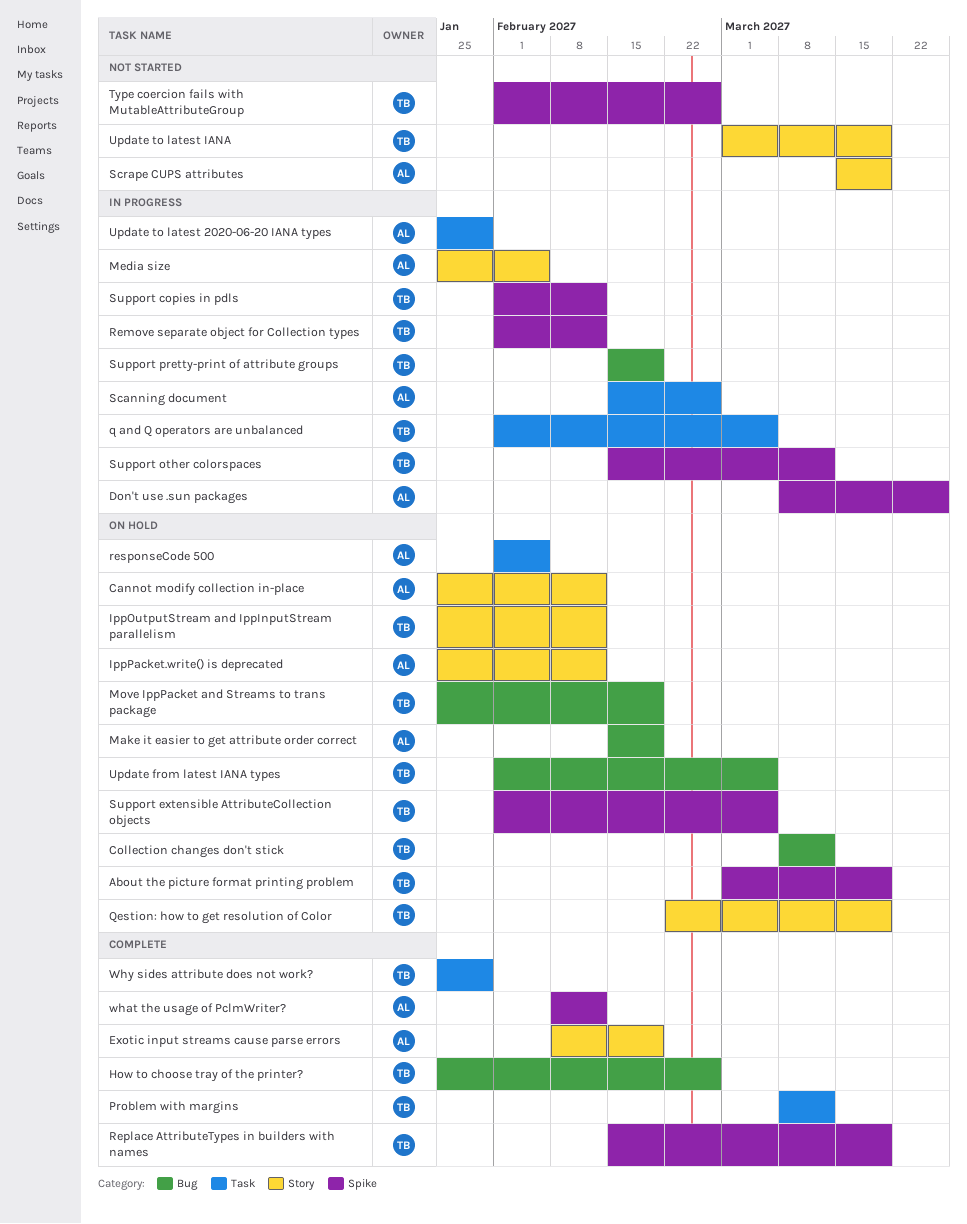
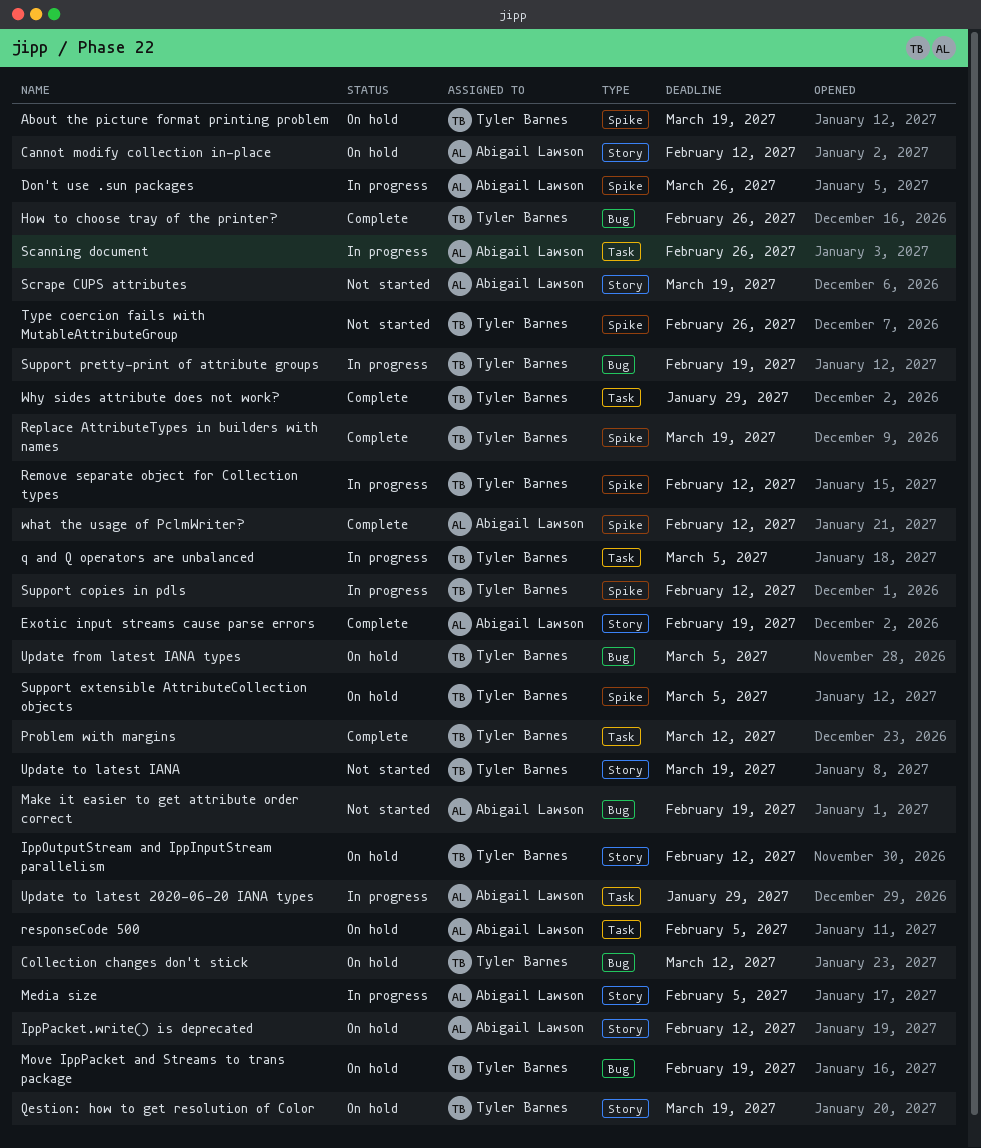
Make it easier to get attribute order correct, status: On hold -> Not started
Support other colorspaces: present -> none

